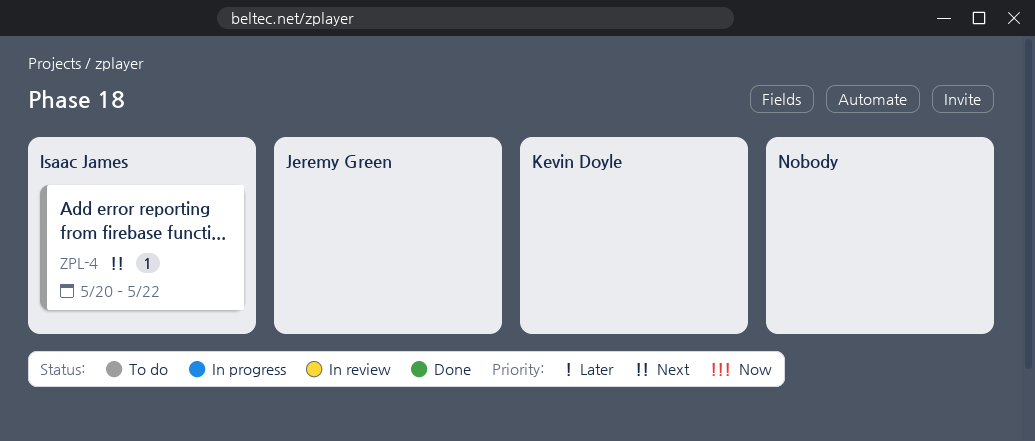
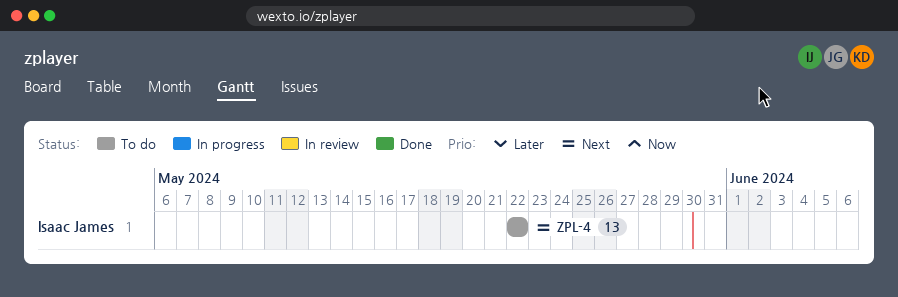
ZPL-4, estimate: 1 -> 13
ZPL-4, start: May 20 -> May 22

